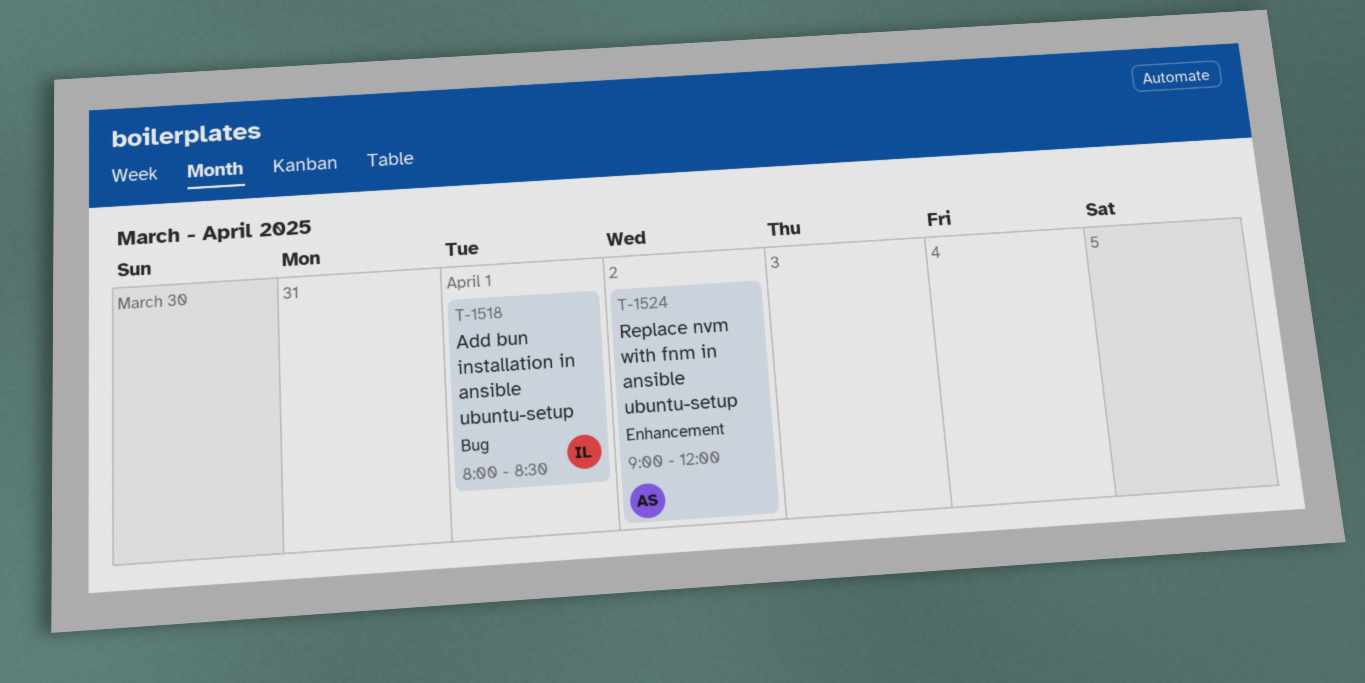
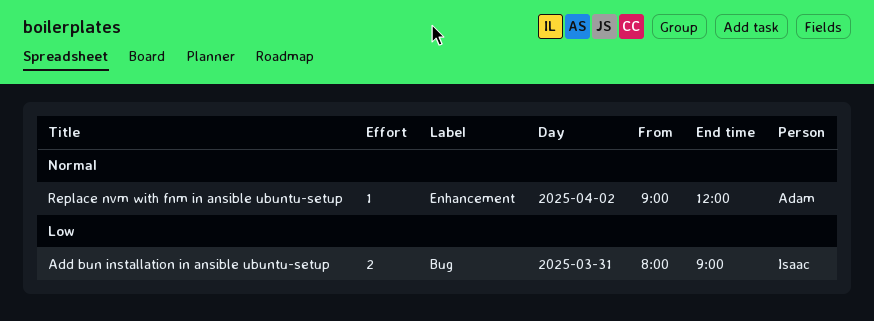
Add bun installation in ansible ubuntu-setup, day: Apr 1 -> Mar 31
Add bun installation in ansible ubuntu-setup, ends: 08:30 -> 09:00

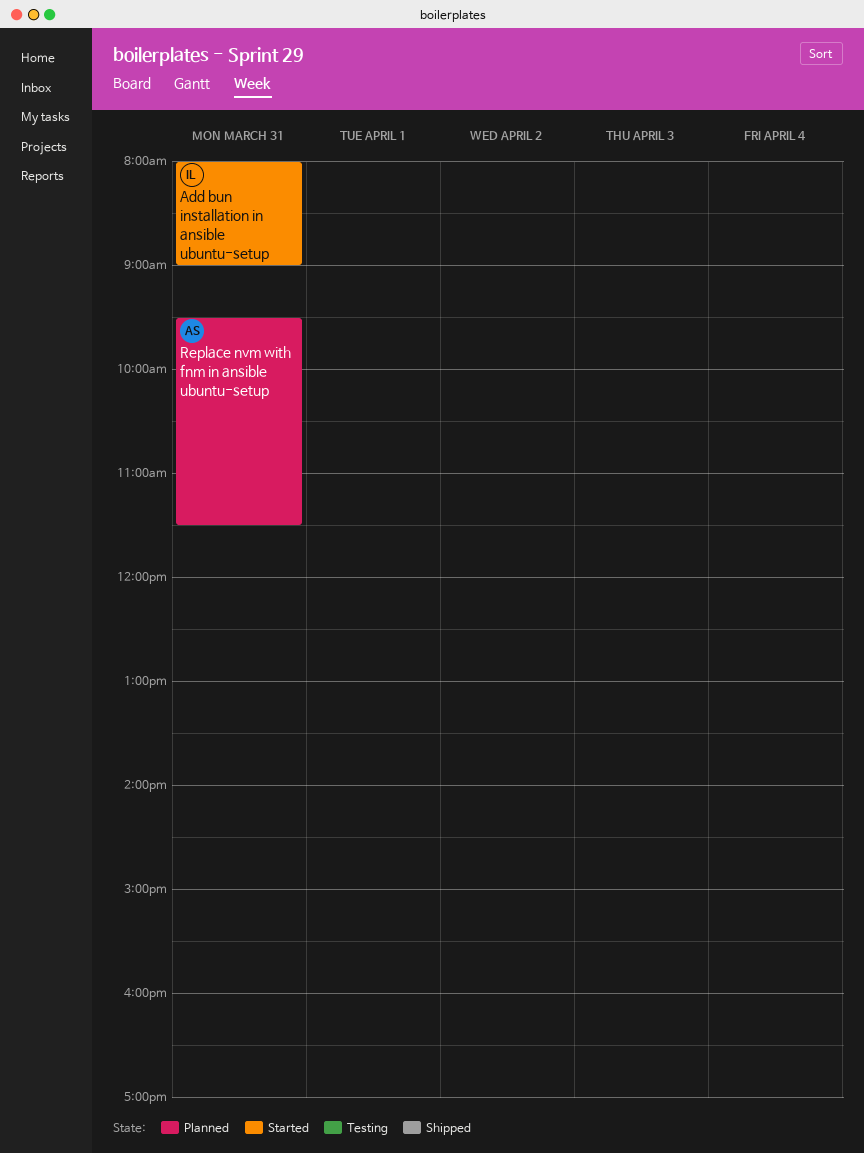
Replace nvm with fnm in ansible ubuntu-setup, day: Apr 2 -> Mar 31
Replace nvm with fnm in ansible ubuntu-setup, begins: 09:00 -> 09:30
Replace nvm with fnm in ansible ubuntu-setup, ends: 12:00 -> 11:30

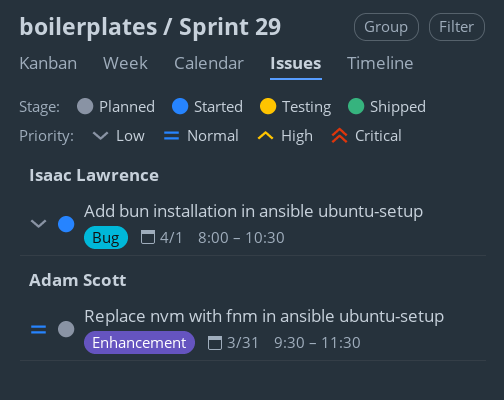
Add bun installation in ansible ubuntu-setup, day: Mar 31 -> Apr 1
Add bun installation in ansible ubuntu-setup, ends: 09:00 -> 10:30

